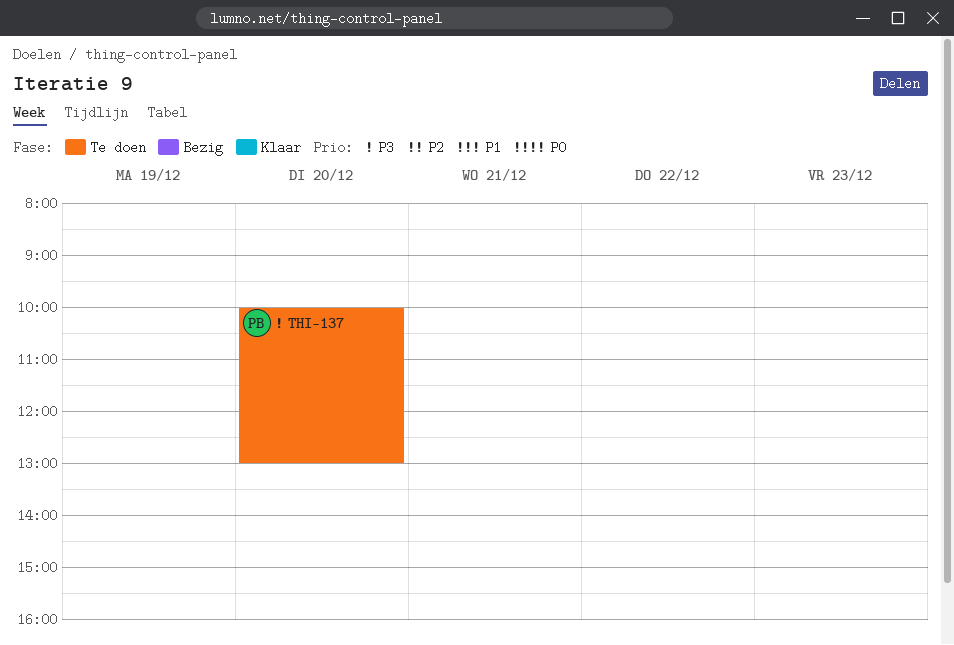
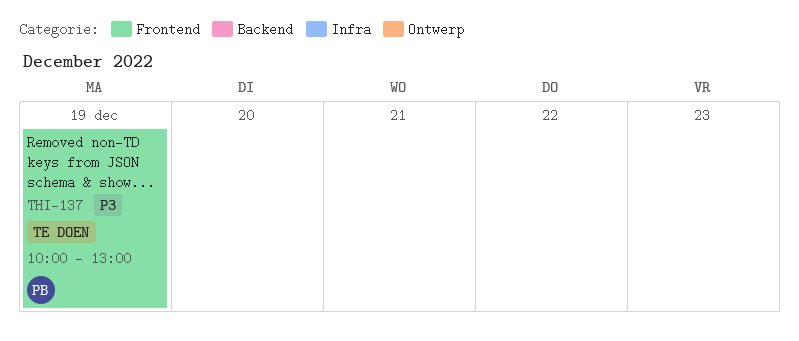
THI-137, day: Dec 20 -> Dec 19

